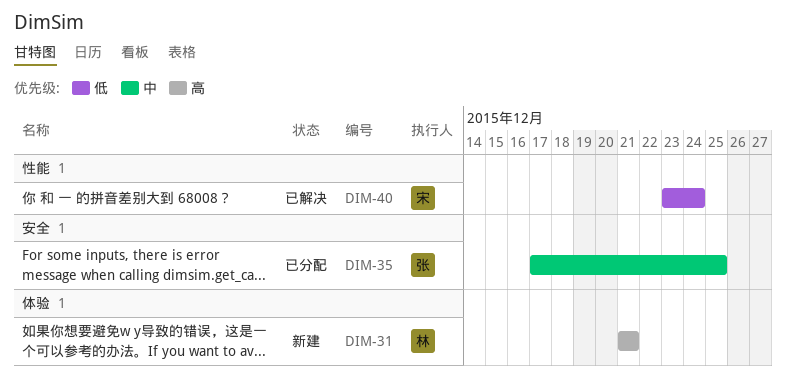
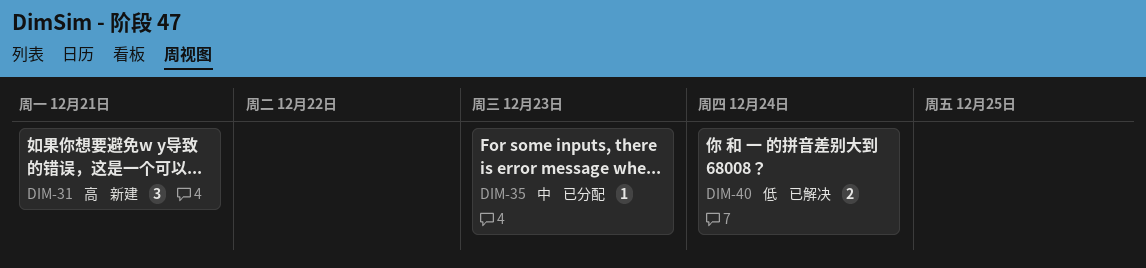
DIM-35, due: Dec 25 -> Dec 23

